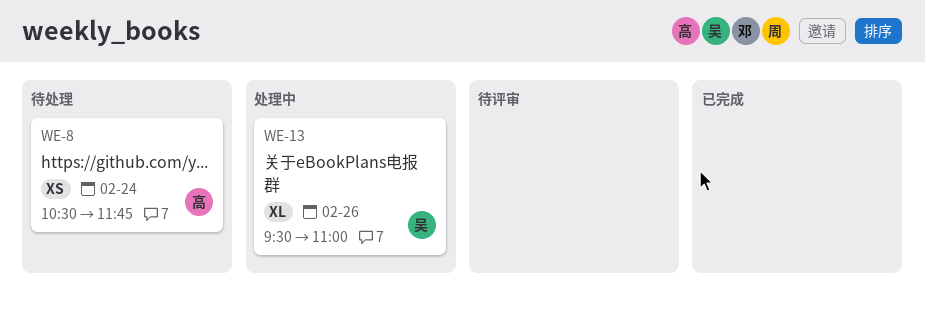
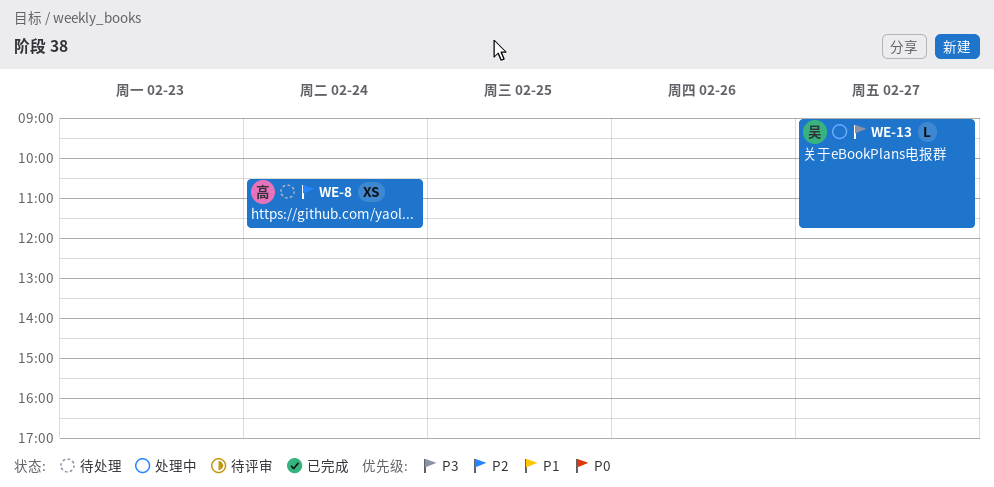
WE-13, estimate: XL -> L
WE-13, day: Feb 26 -> Feb 27
WE-13, begins: 09:30 -> 09:00
WE-13, ends: 11:00 -> 11:45

